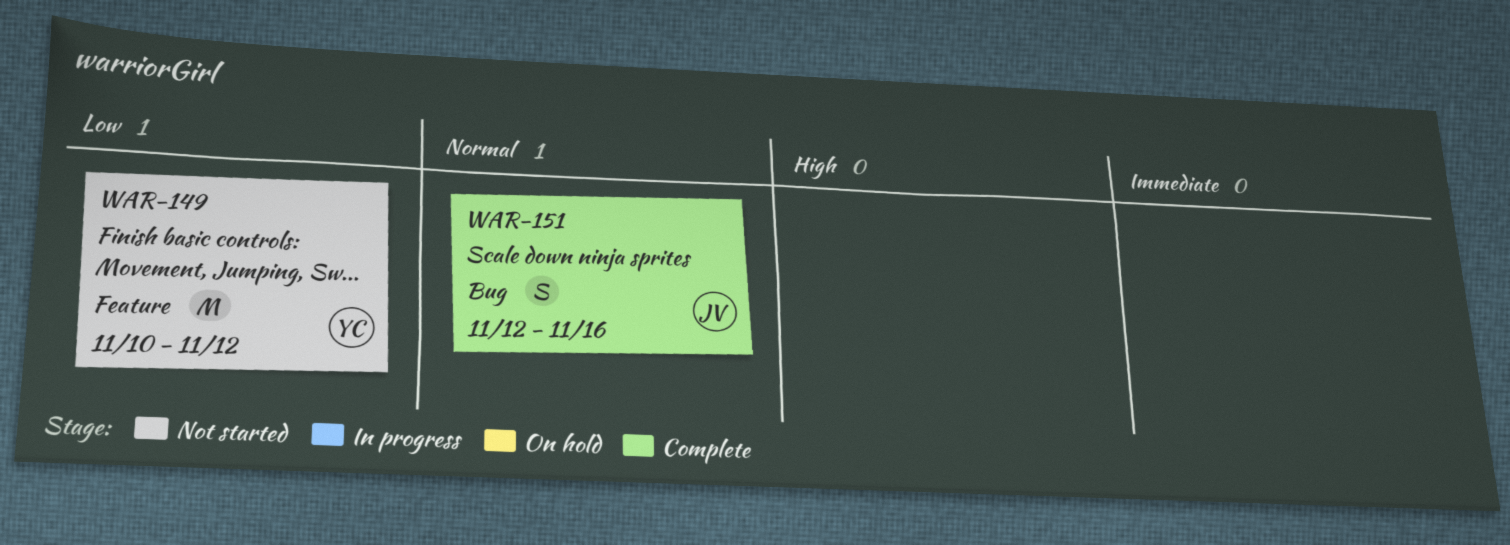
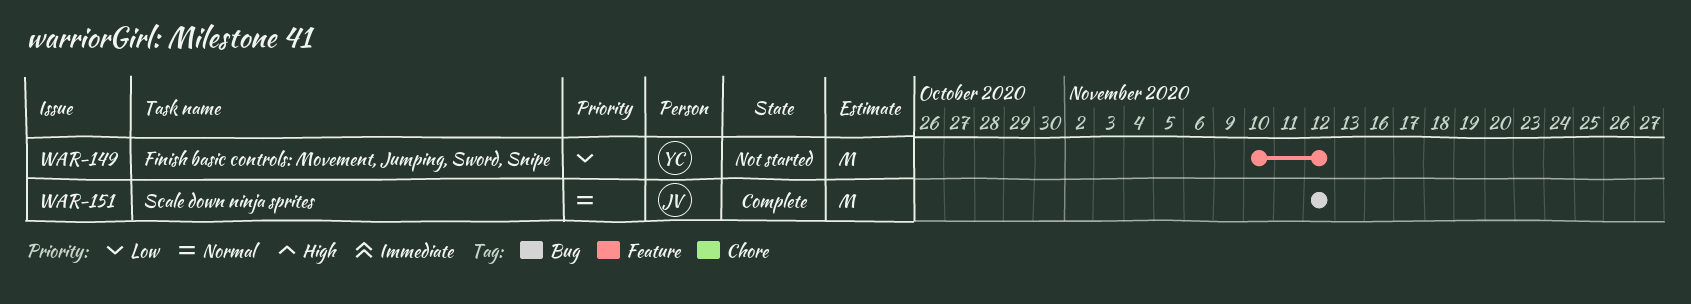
WAR-151, estimate: S -> M
WAR-151, due: Nov 16 -> Nov 12

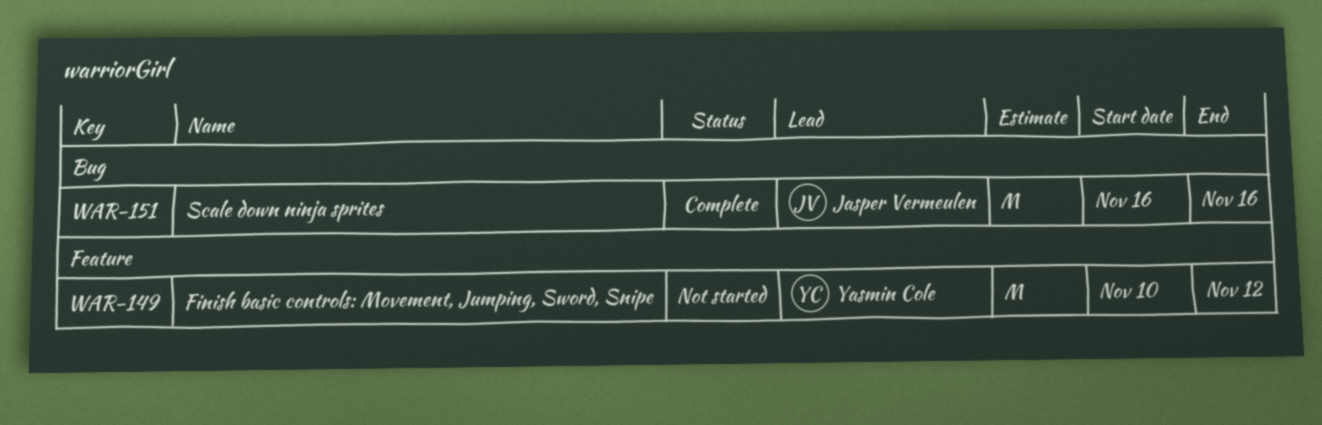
WAR-151, start: Nov 12 -> Nov 16
WAR-151, due: Nov 12 -> Nov 16

